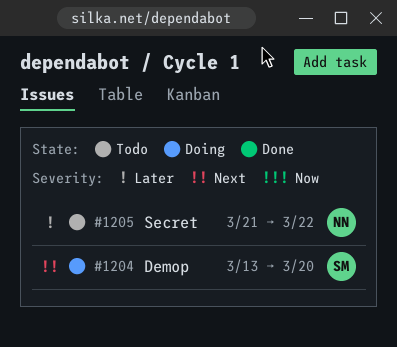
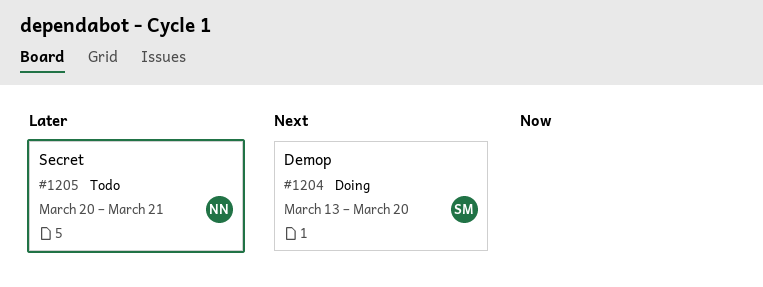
#1205, start: Mar 21 -> Mar 20
#1205, due: Mar 22 -> Mar 21

